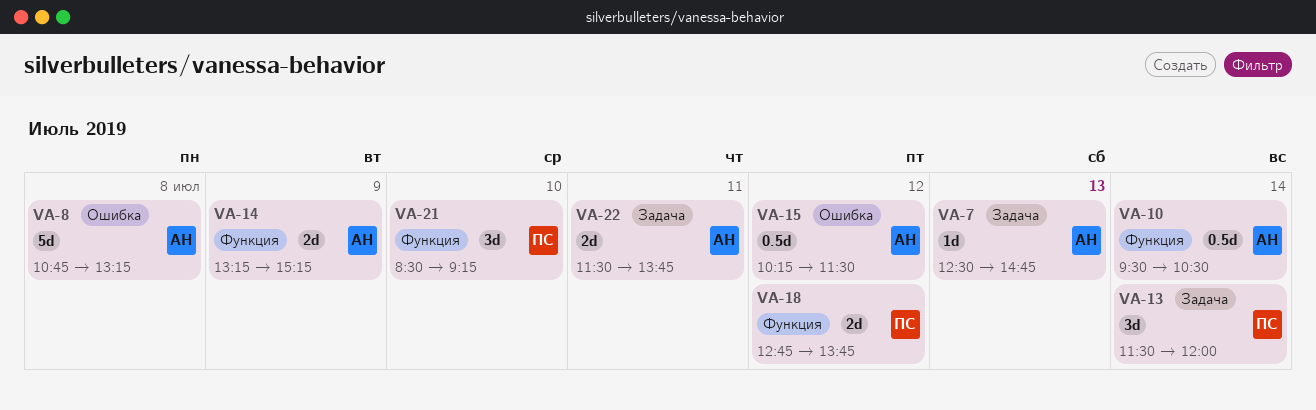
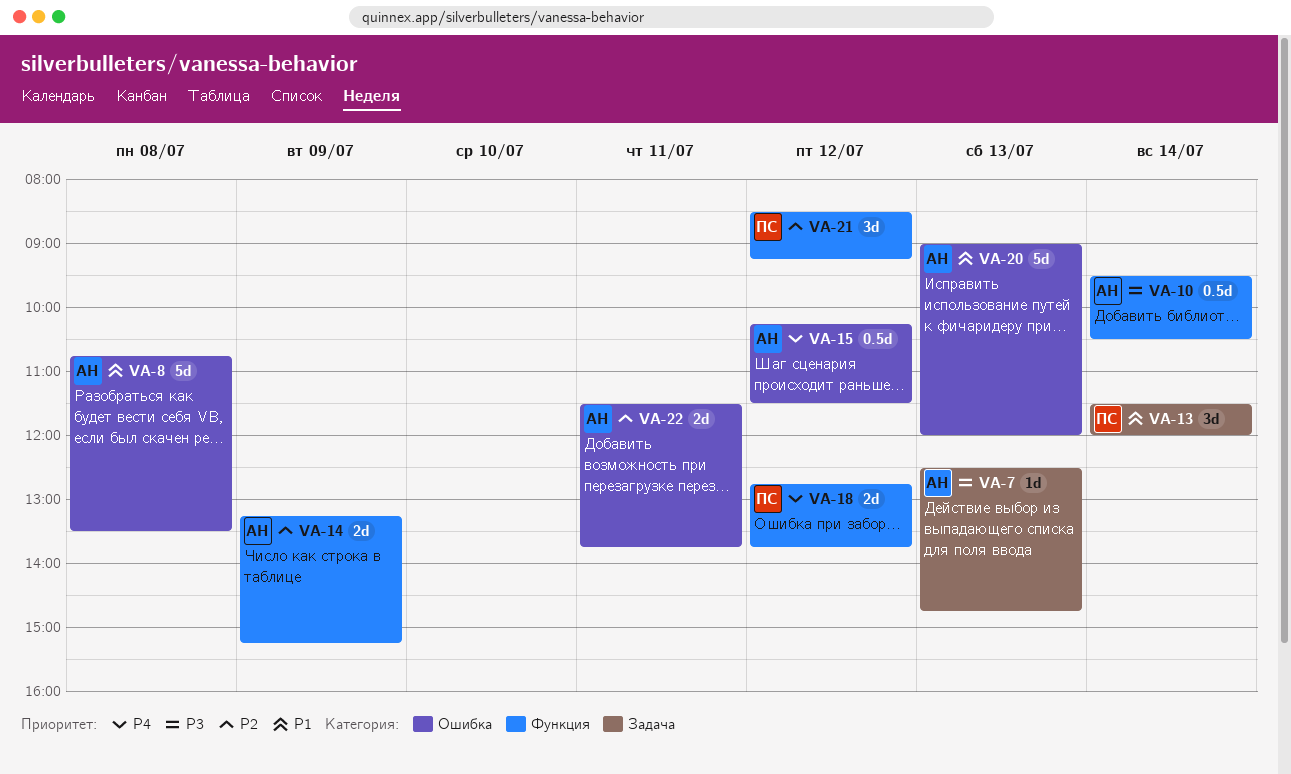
VA-8, ends: 13:15 -> 13:30
VA-20: none -> present
VA-21, day: Jul 10 -> Jul 12
VA-22, label: Задача -> Ошибка

